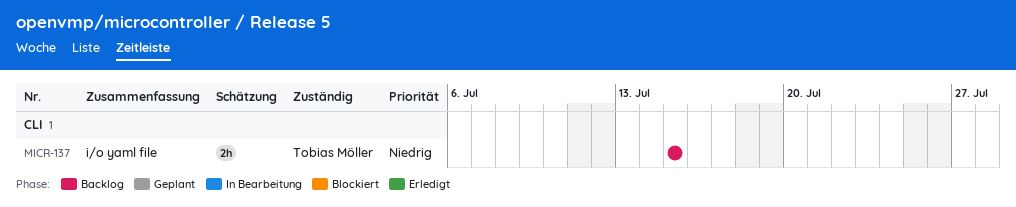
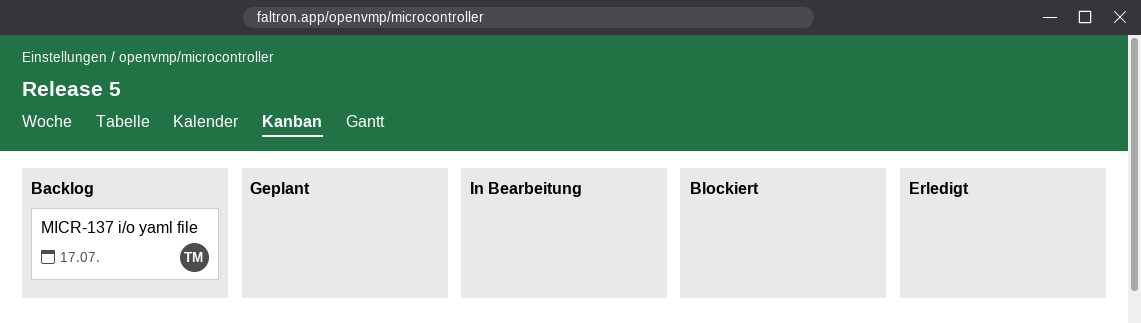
MICR-137, due: Jul 15 -> Jul 17

